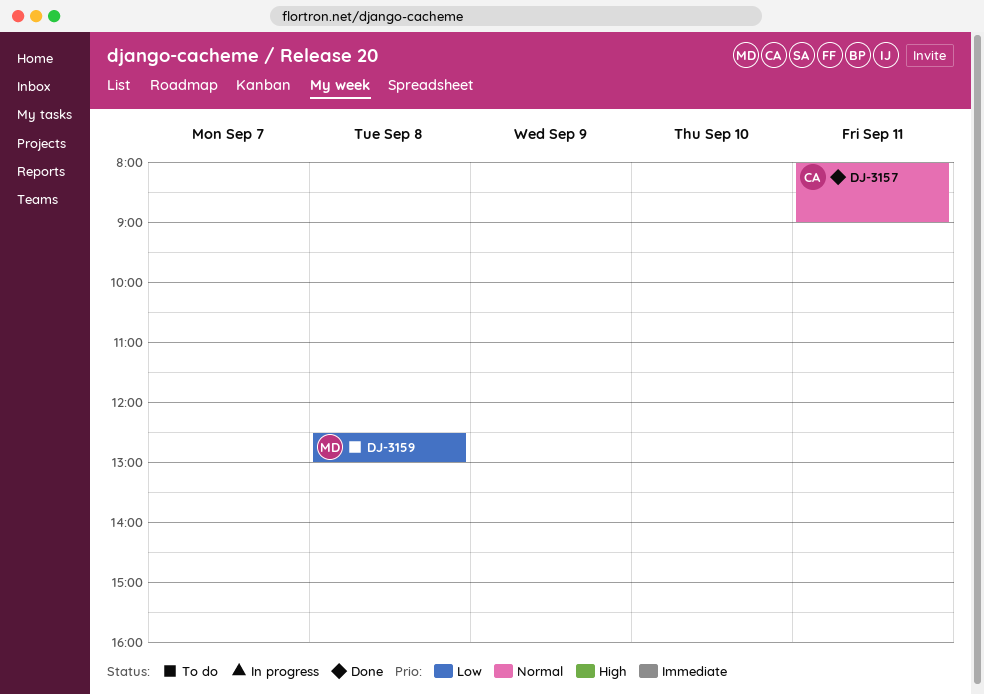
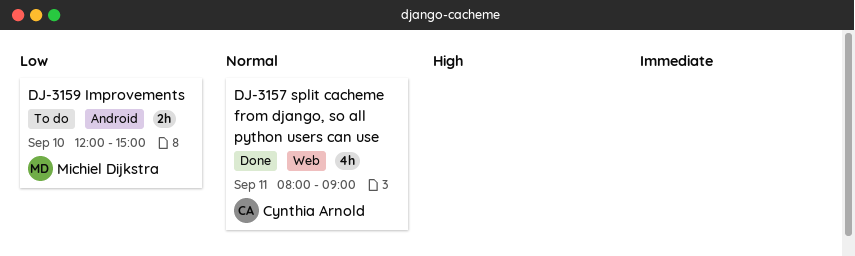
DJ-3159, day: Sep 8 -> Sep 10
DJ-3159, begins: 12:30 -> 12:00
DJ-3159, ends: 13:00 -> 15:00

